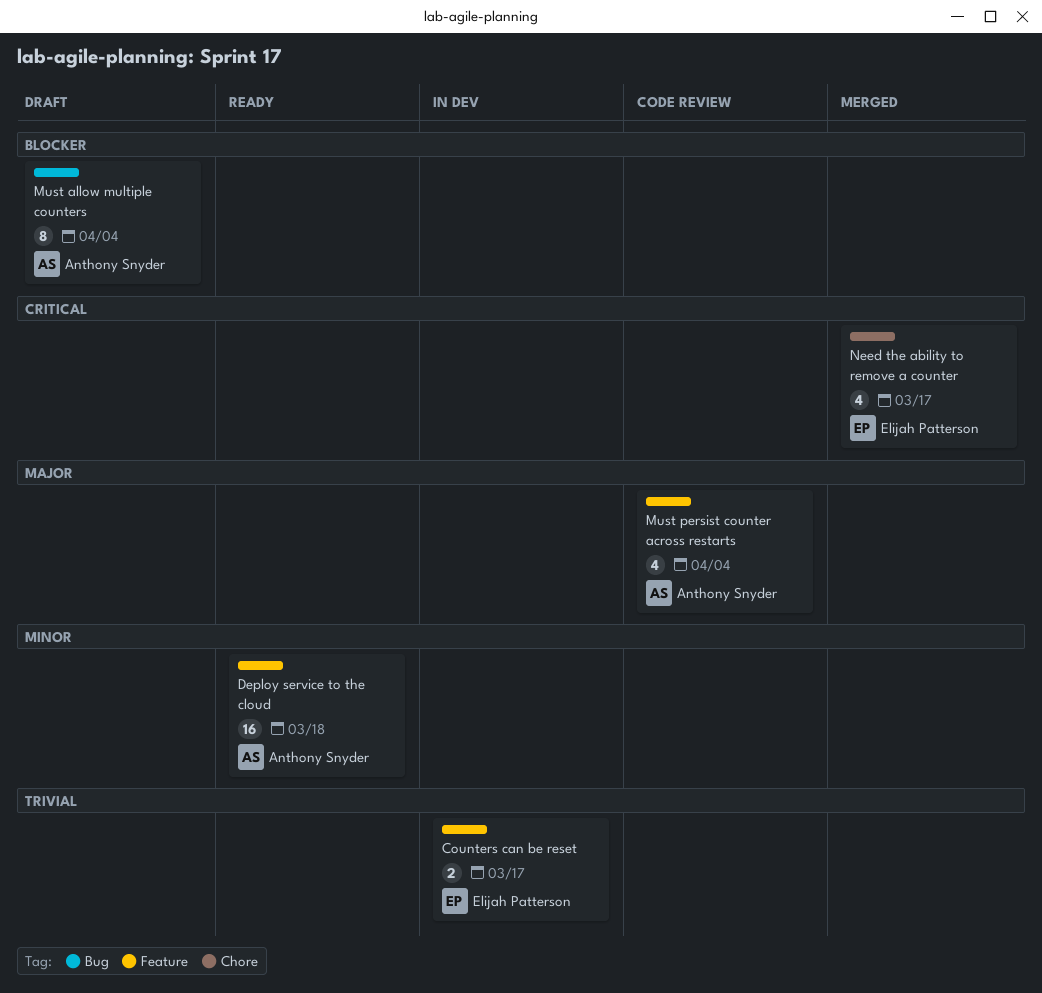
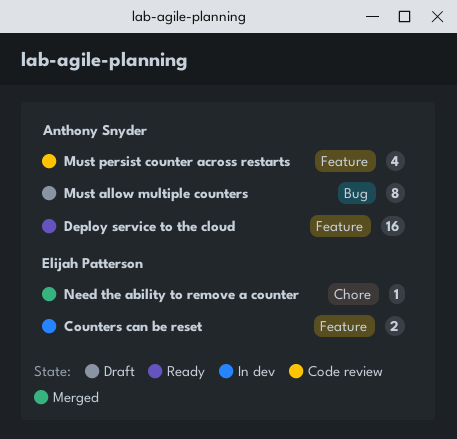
Need the ability to remove a counter, estimate: 4 -> 1

